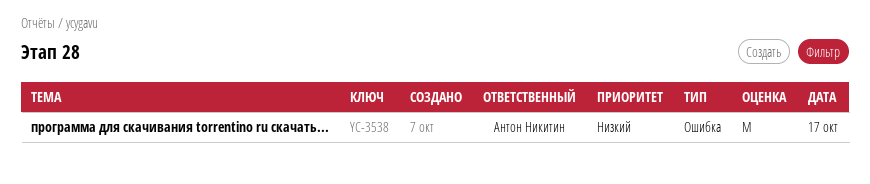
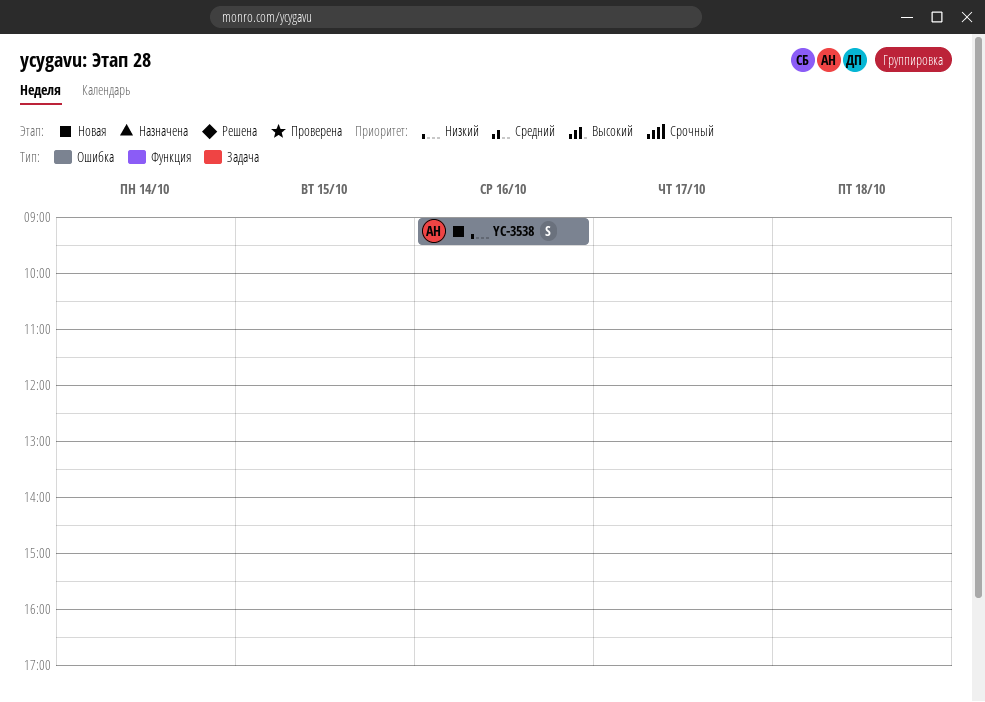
YC-3538, estimate: M -> S
YC-3538, day: Oct 17 -> Oct 16

